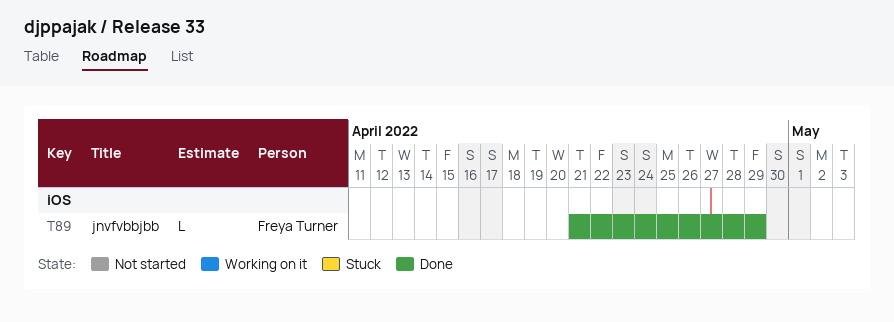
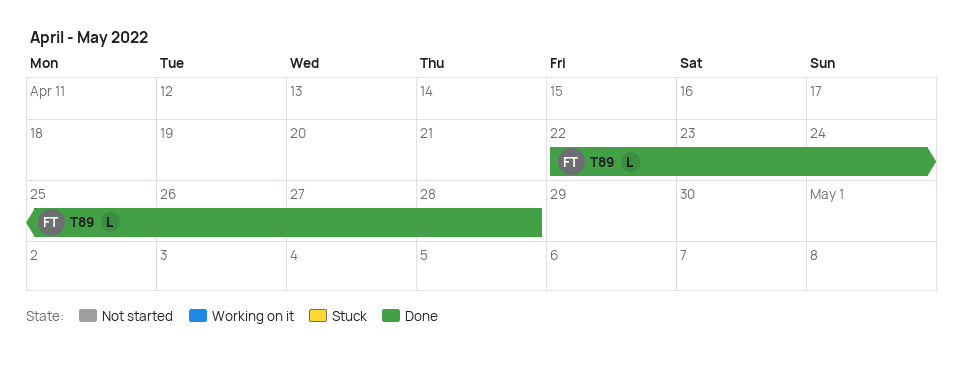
T89, start: Apr 21 -> Apr 22
T89, due: Apr 29 -> Apr 28

